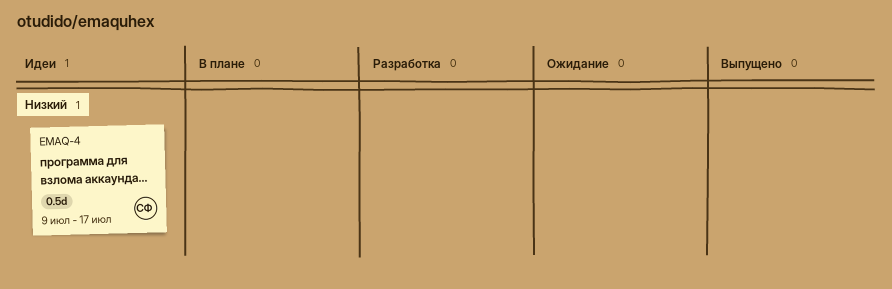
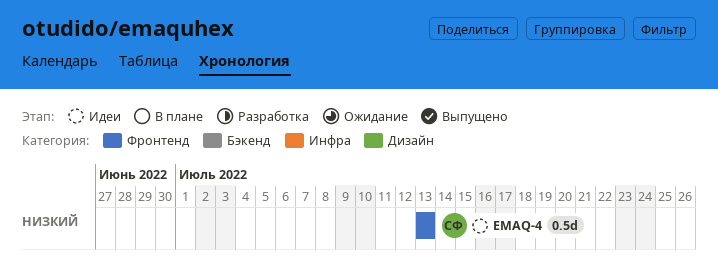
EMAQ-4, start: Jul 9 -> Jul 13
EMAQ-4, due: Jul 17 -> Jul 13

